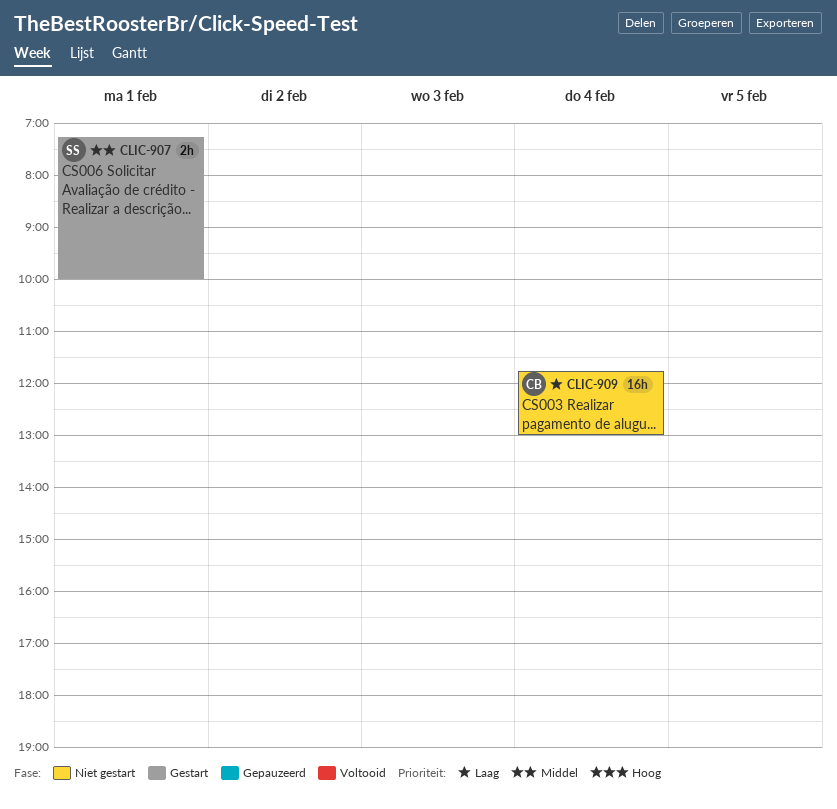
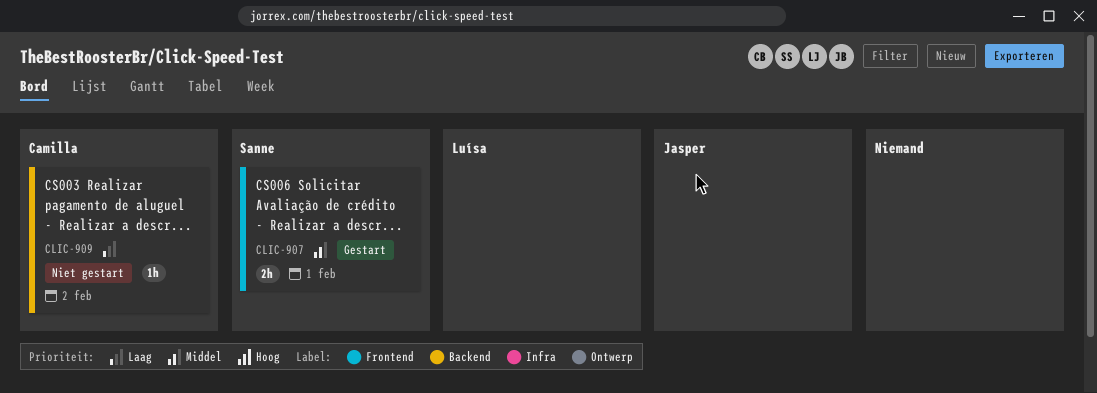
CLIC-909, estimate: 16h -> 1h
CLIC-909, day: Feb 4 -> Feb 2

